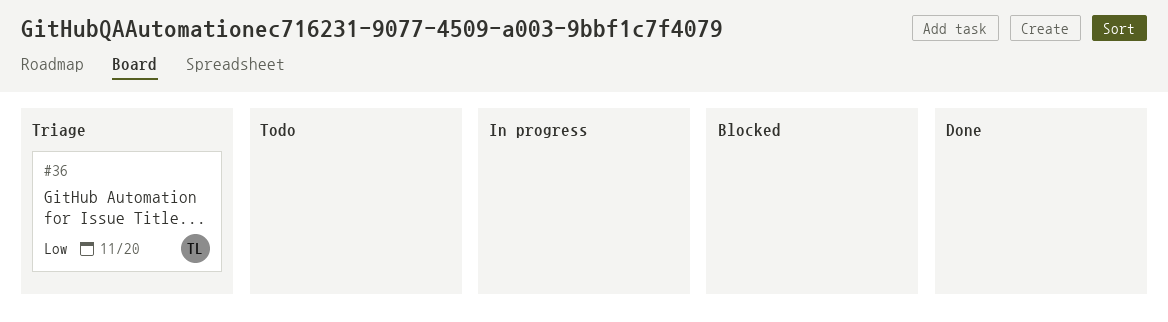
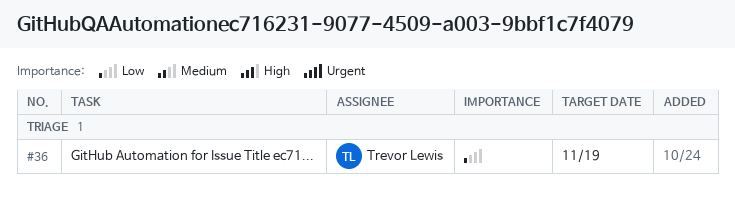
#36, due: Nov 20 -> Nov 19

